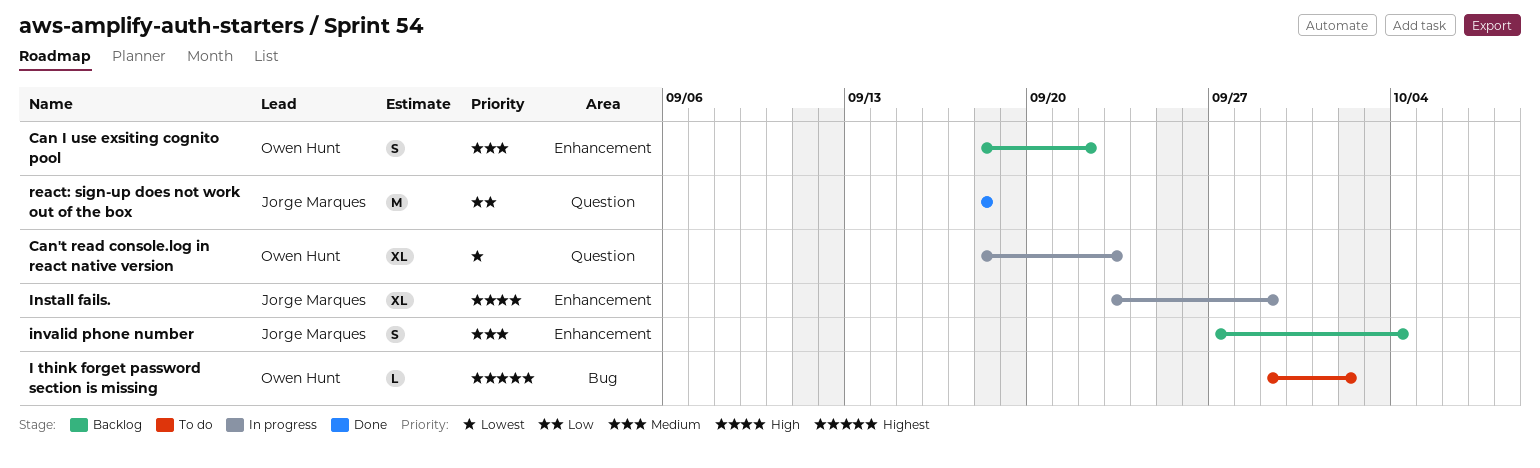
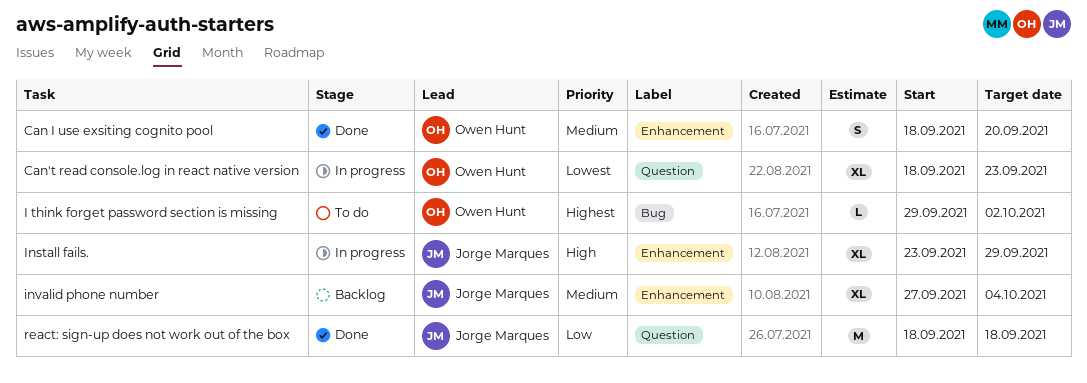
Can I use exsiting cognito pool, status: Backlog -> Done
Can I use exsiting cognito pool, due: Sep 22 -> Sep 20
invalid phone number, estimate: S -> XL

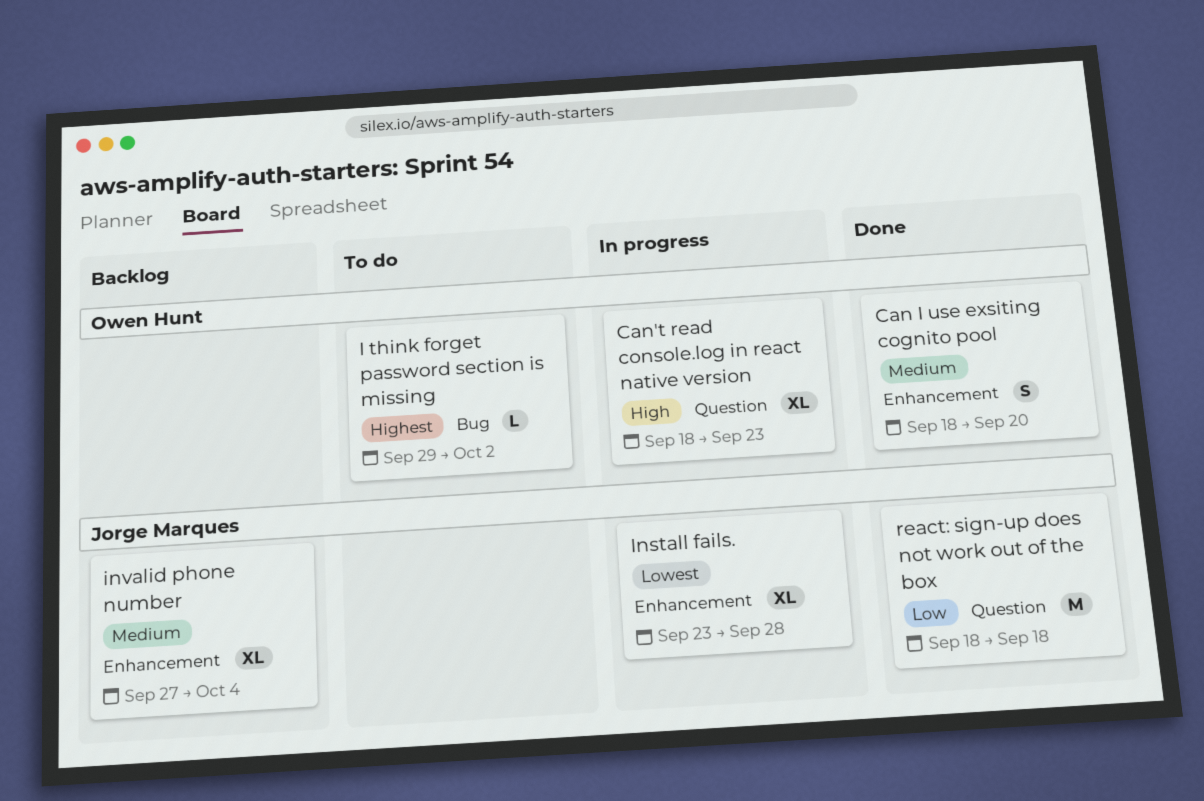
Can't read console.log in react native version, priority: Lowest -> High
Install fails., priority: High -> Lowest
Install fails., due: Sep 29 -> Sep 28

